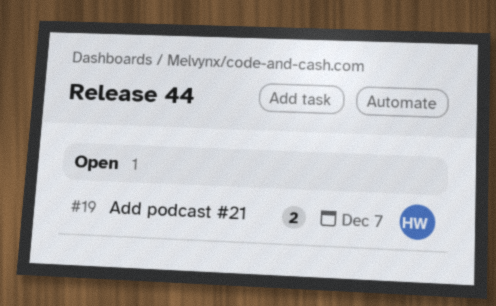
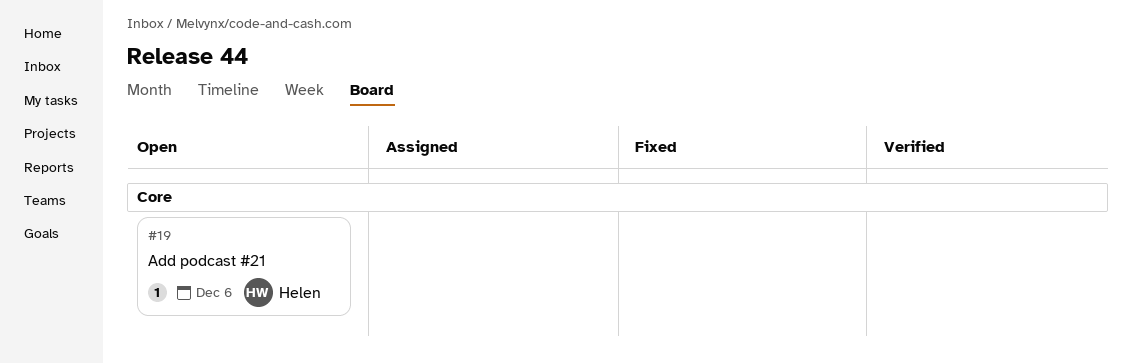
#19, estimate: 2 -> 1
#19, due: Dec 7 -> Dec 6

